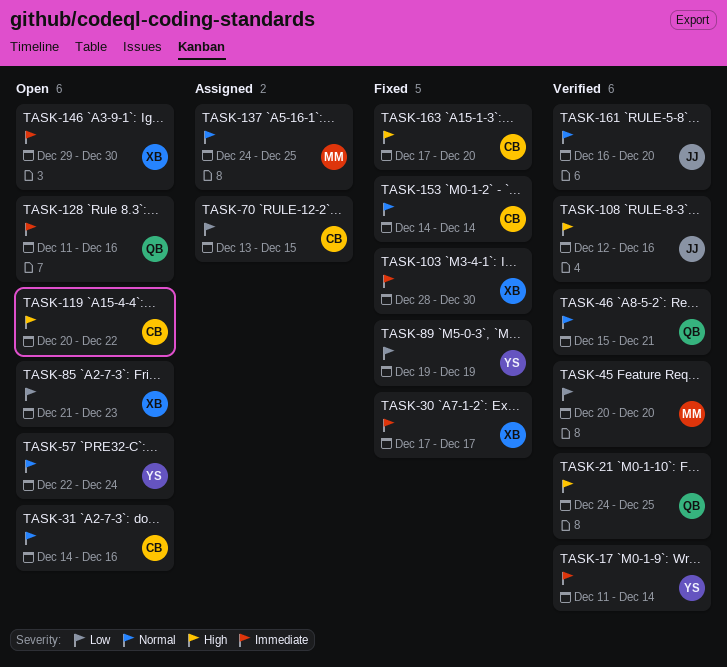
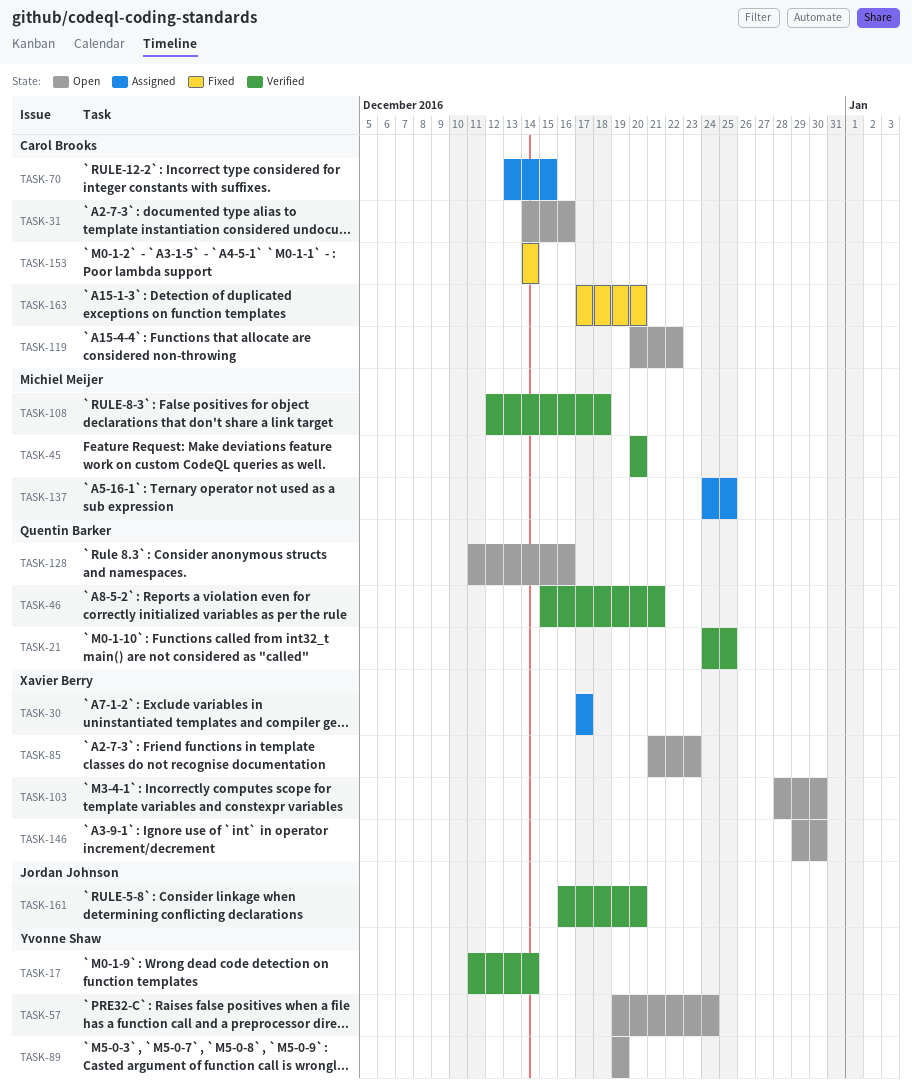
TASK-30, status: Fixed -> Assigned
TASK-57, start: Dec 22 -> Dec 19
TASK-89, status: Fixed -> Open
TASK-103, status: Fixed -> Open
TASK-108, owner: Jordan Johnson -> Michiel Meijer
TASK-108, due: Dec 16 -> Dec 18

